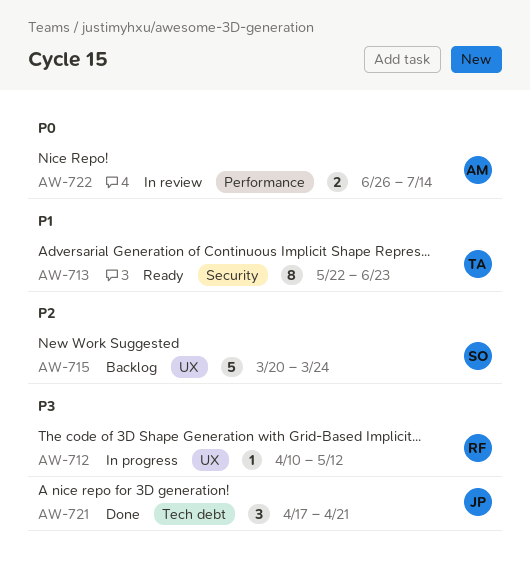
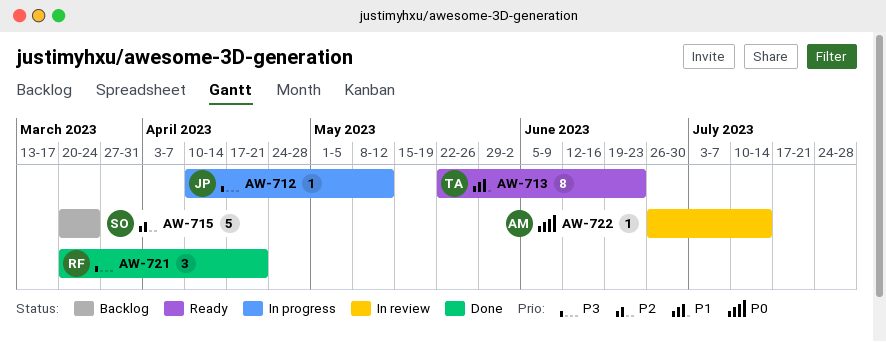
AW-712, owner: RF -> JP
AW-721, owner: JP -> RF
AW-721, start: Apr 17 -> Mar 20
AW-722, estimate: 2 -> 1

